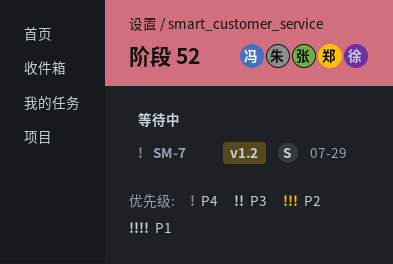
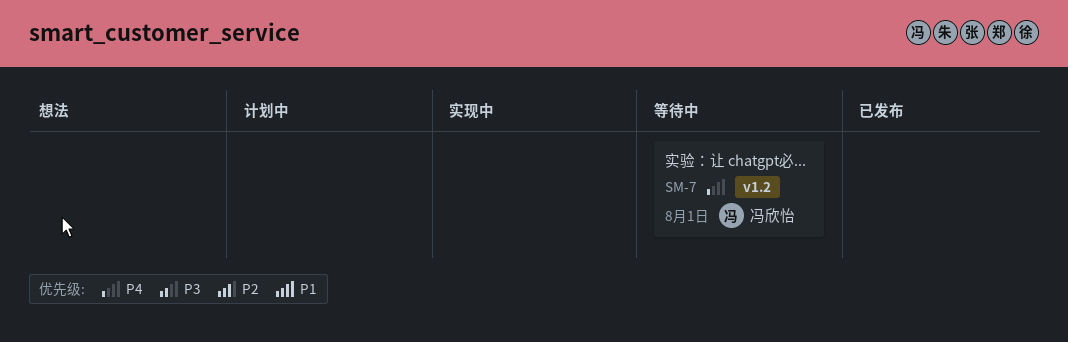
SM-7, due: Jul 29 -> Aug 1

